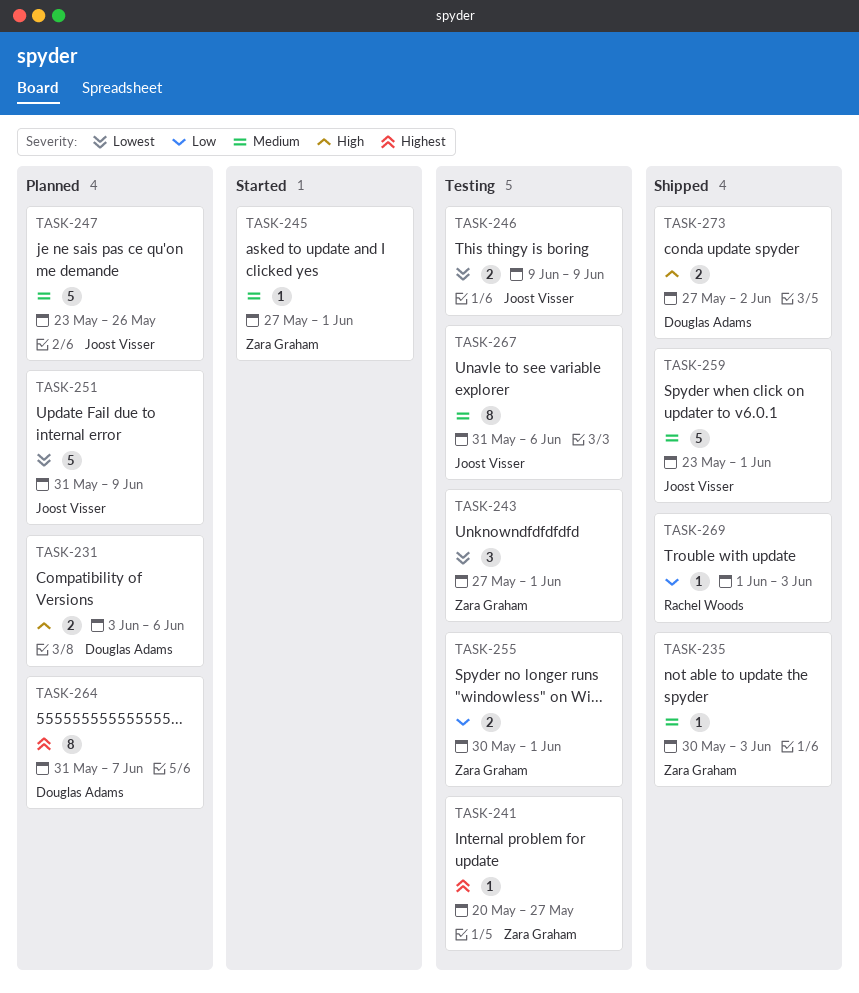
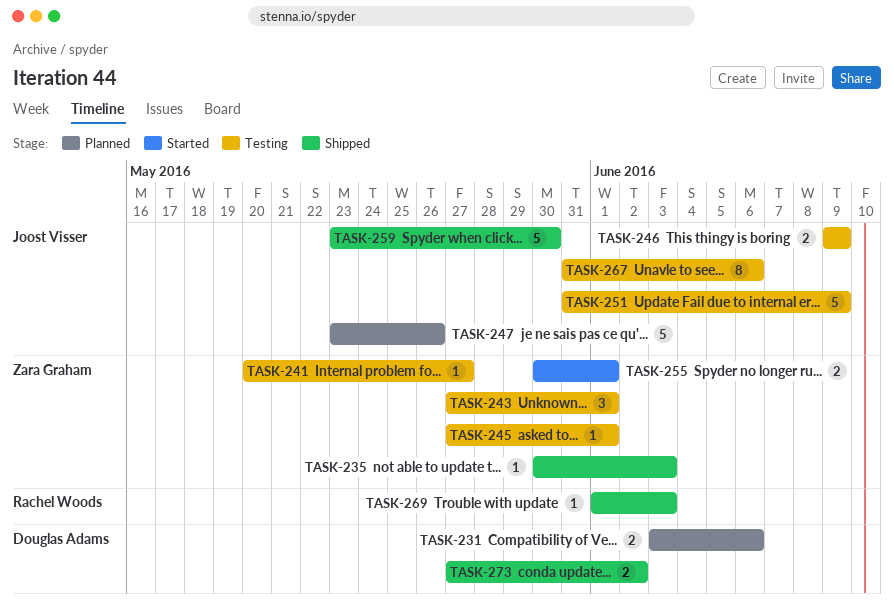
TASK-245, status: Started -> Testing
TASK-251, status: Planned -> Testing
TASK-255, status: Testing -> Started
TASK-259, due: Jun 1 -> May 30
TASK-264: present -> none

